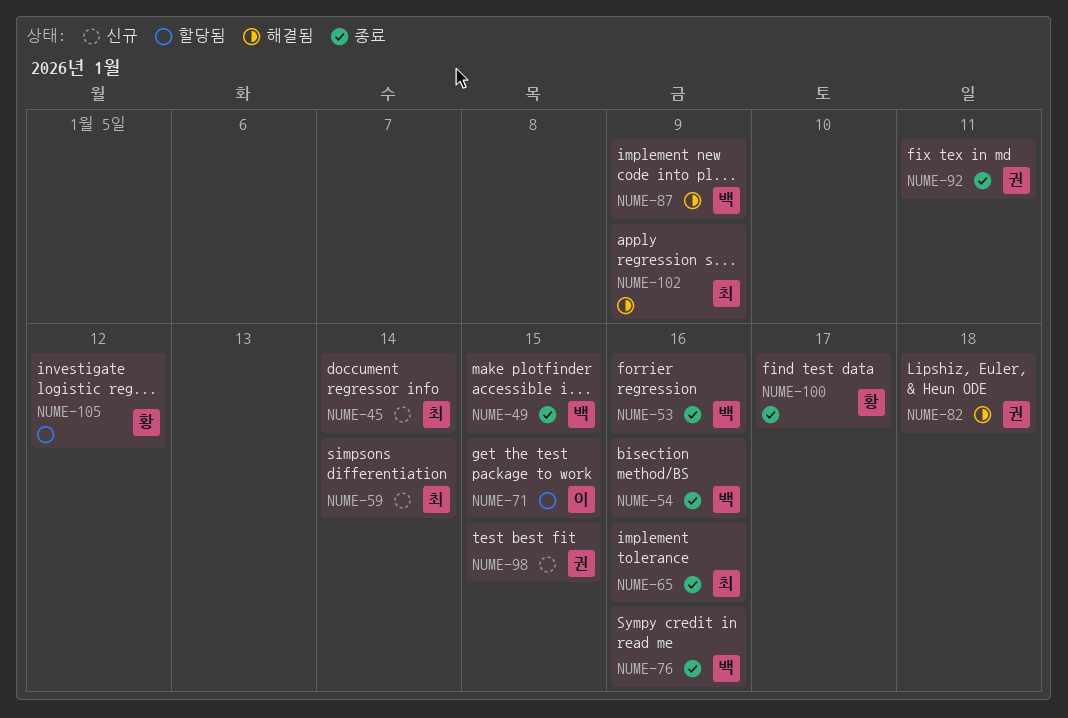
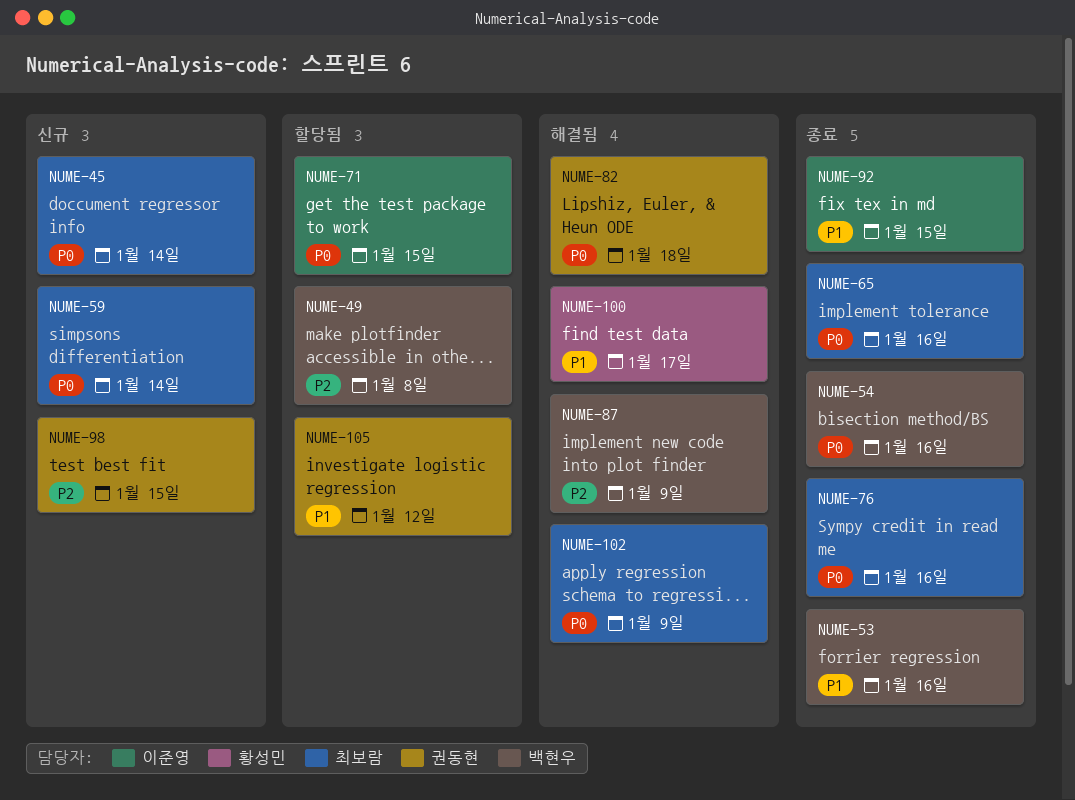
NUME-49, status: 종료 -> 할당됨
NUME-49, due: Jan 15 -> Jan 8
NUME-76, owner: 백현우 -> 최보람
NUME-92, owner: 권동현 -> 이준영
NUME-92, due: Jan 11 -> Jan 15
NUME-100, status: 종료 -> 해결됨
NUME-105, owner: 황성민 -> 권동현

